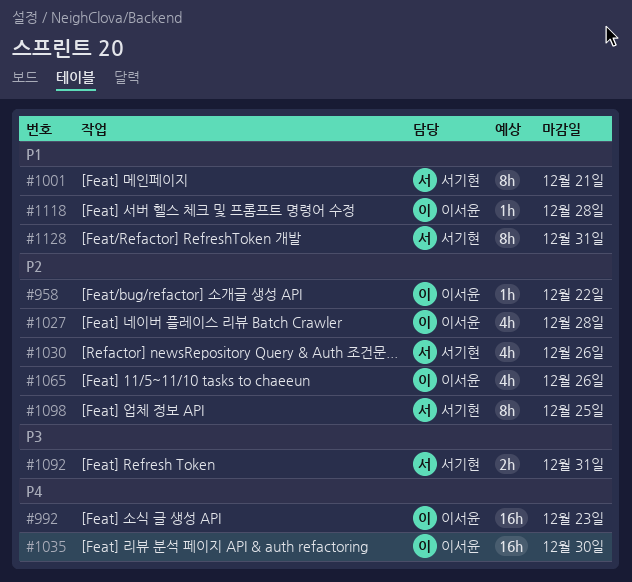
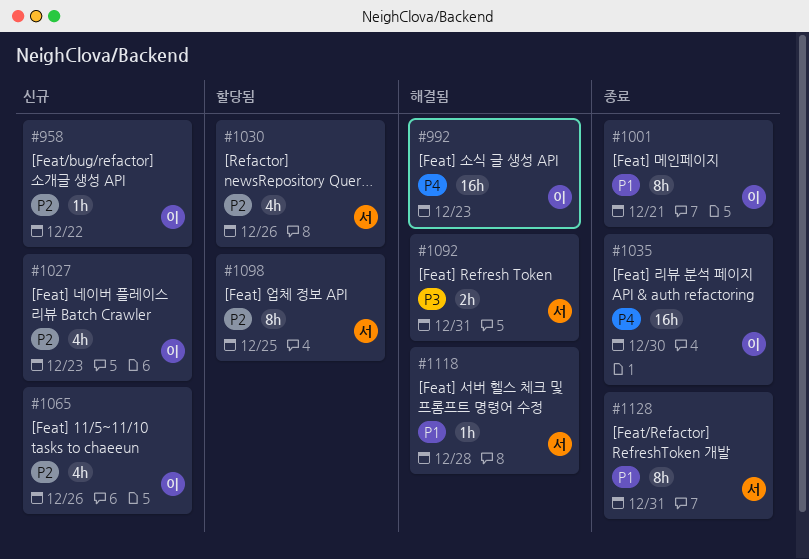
#1001, owner: 서기현 -> 이서윤
#1027, due: Dec 28 -> Dec 23
#1118, owner: 이서윤 -> 서기현

